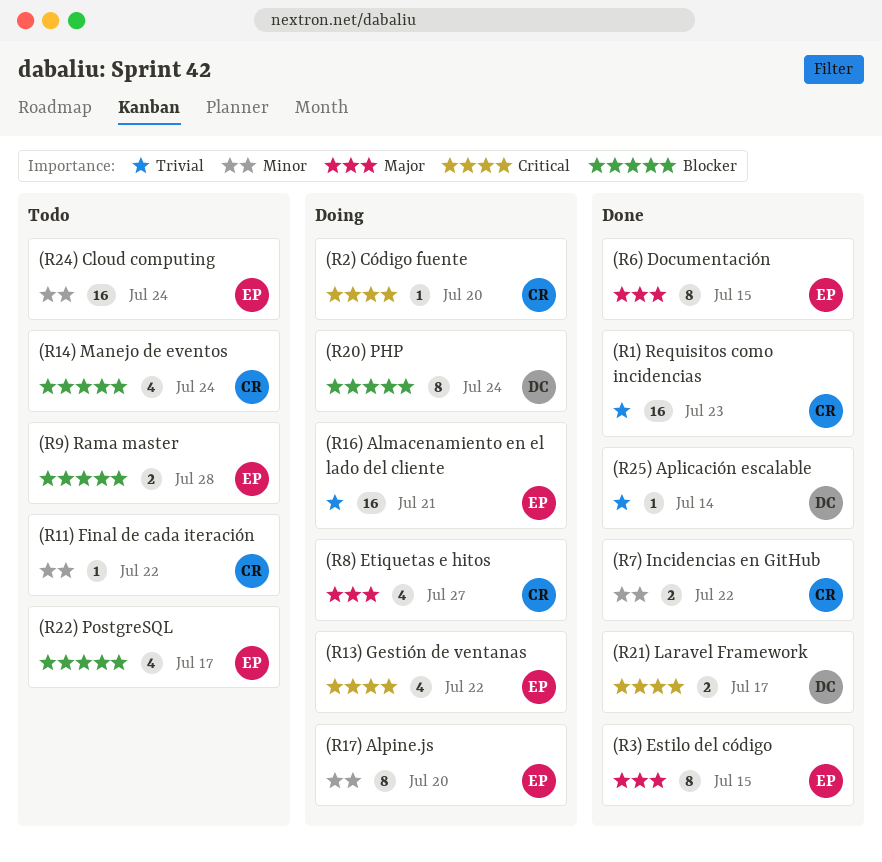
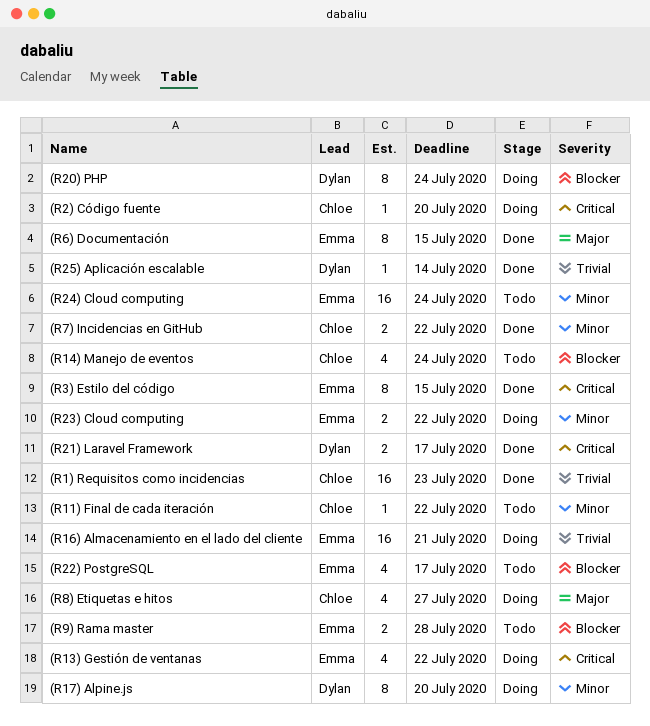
(R17) Alpine.js, owner: Emma -> Dylan
(R23) Cloud computing: none -> present
(R3) Estilo del código, priority: Major -> Critical

